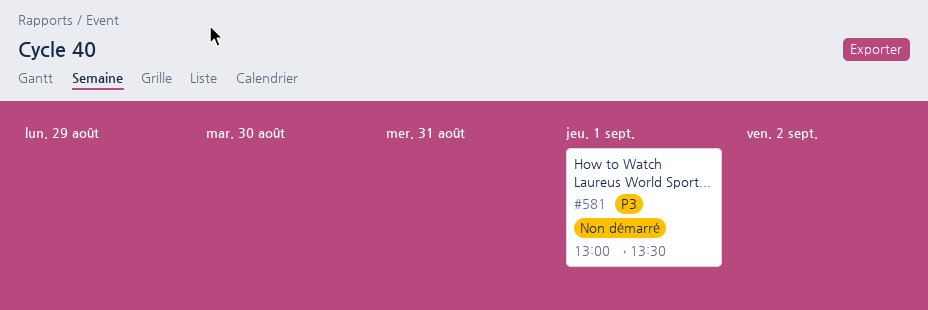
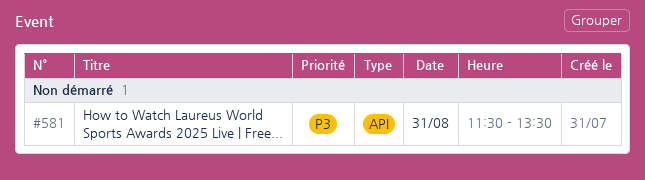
#581, day: Sep 1 -> Aug 31
#581, begins: 13:00 -> 11:30

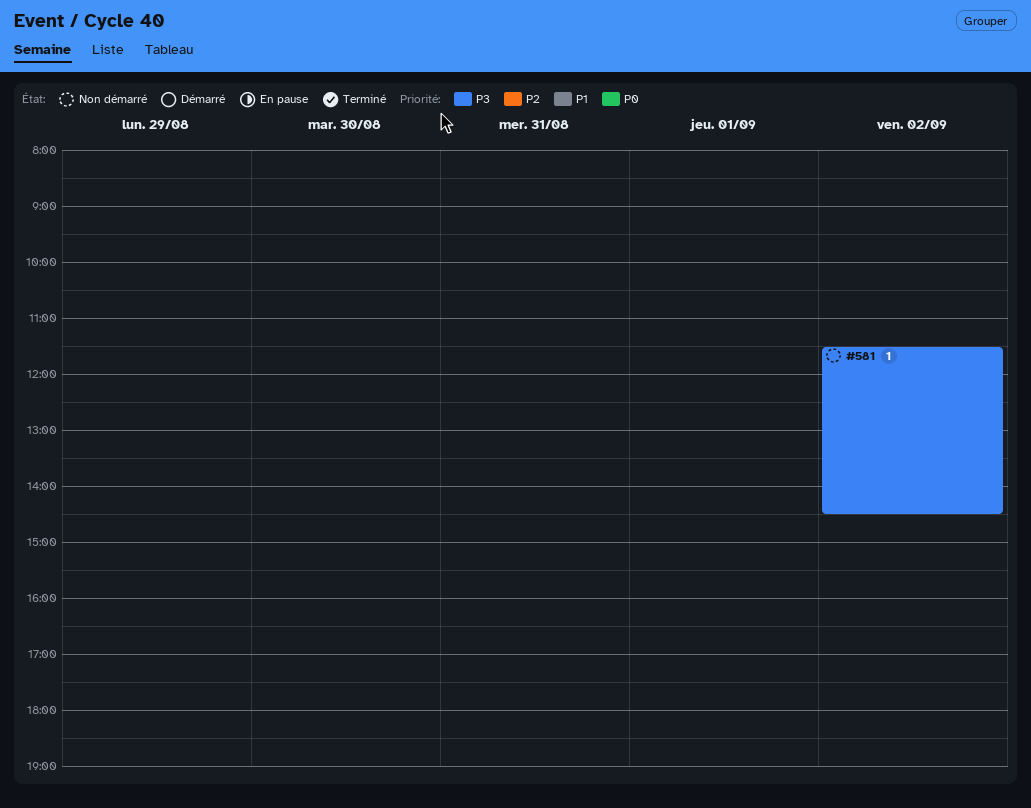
#581, day: Aug 31 -> Sep 2
#581, ends: 13:30 -> 14:30

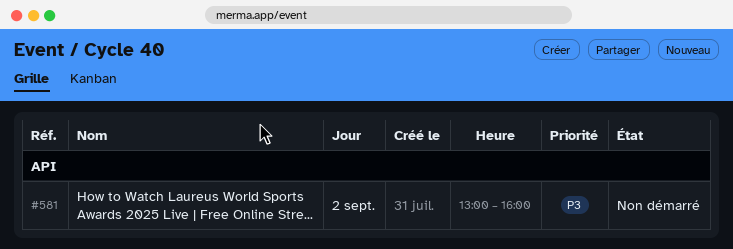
#581, begins: 11:30 -> 13:00
#581, ends: 14:30 -> 16:00

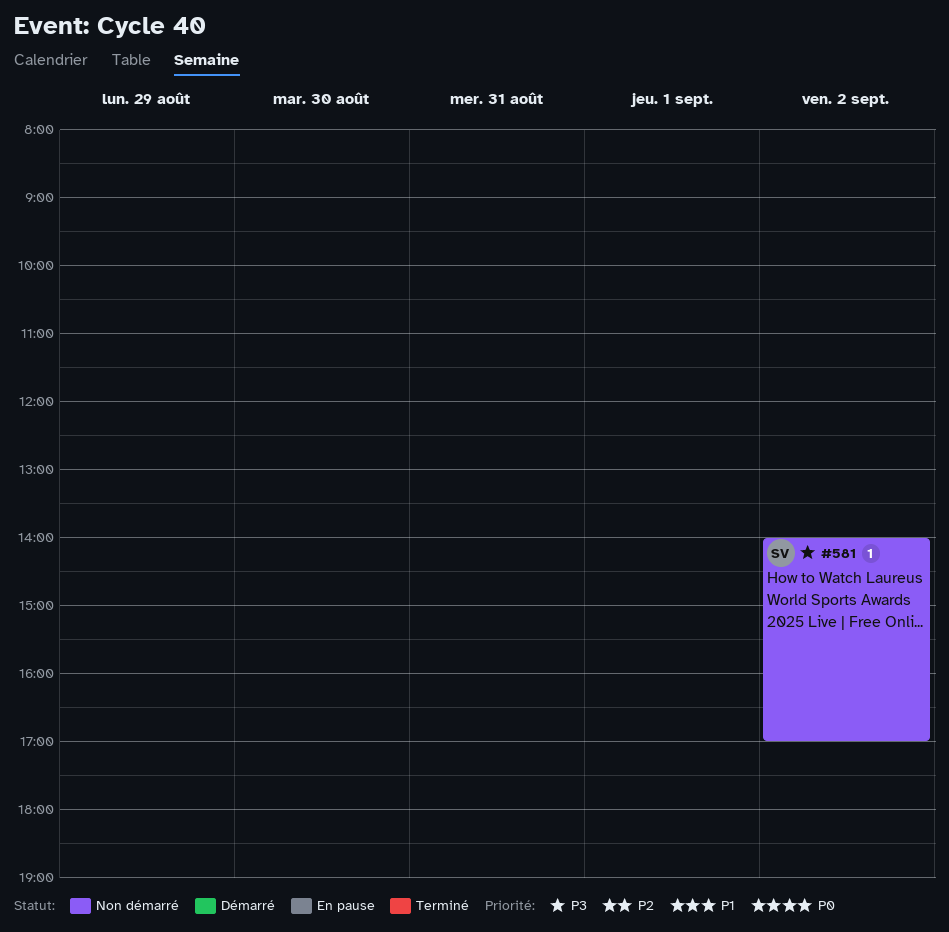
#581, begins: 13:00 -> 14:00
#581, ends: 16:00 -> 17:00

